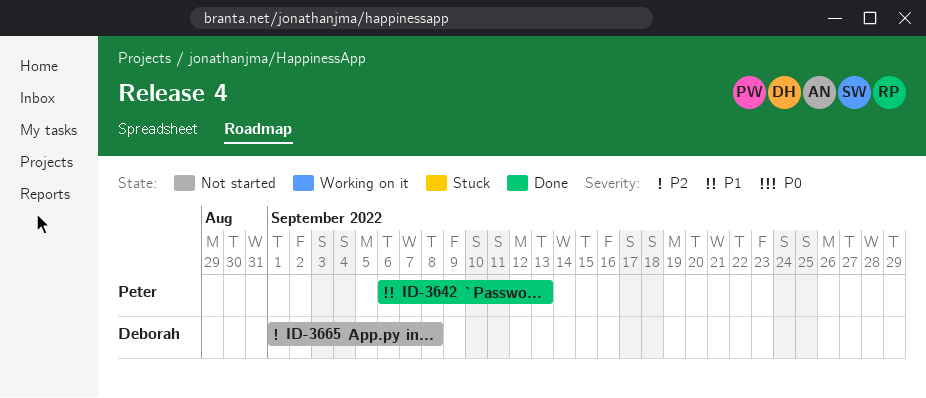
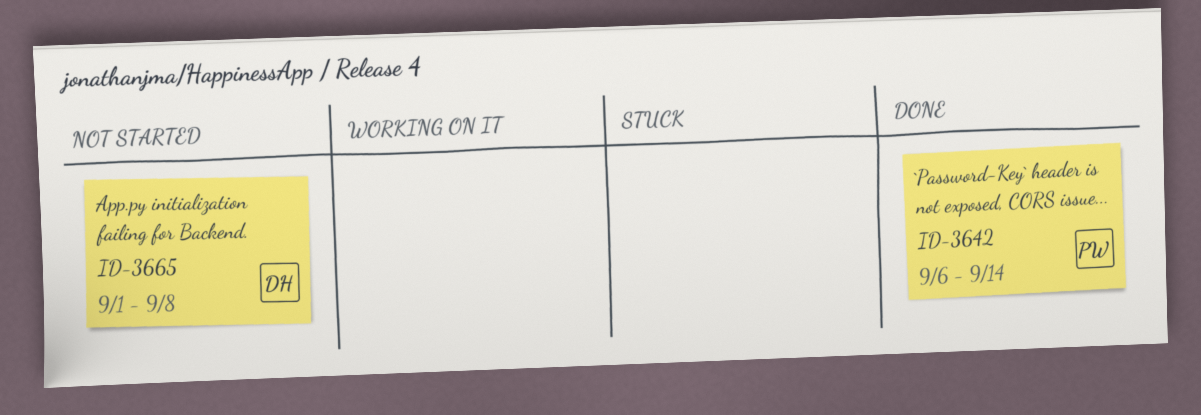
ID-3642, due: Sep 13 -> Sep 14

